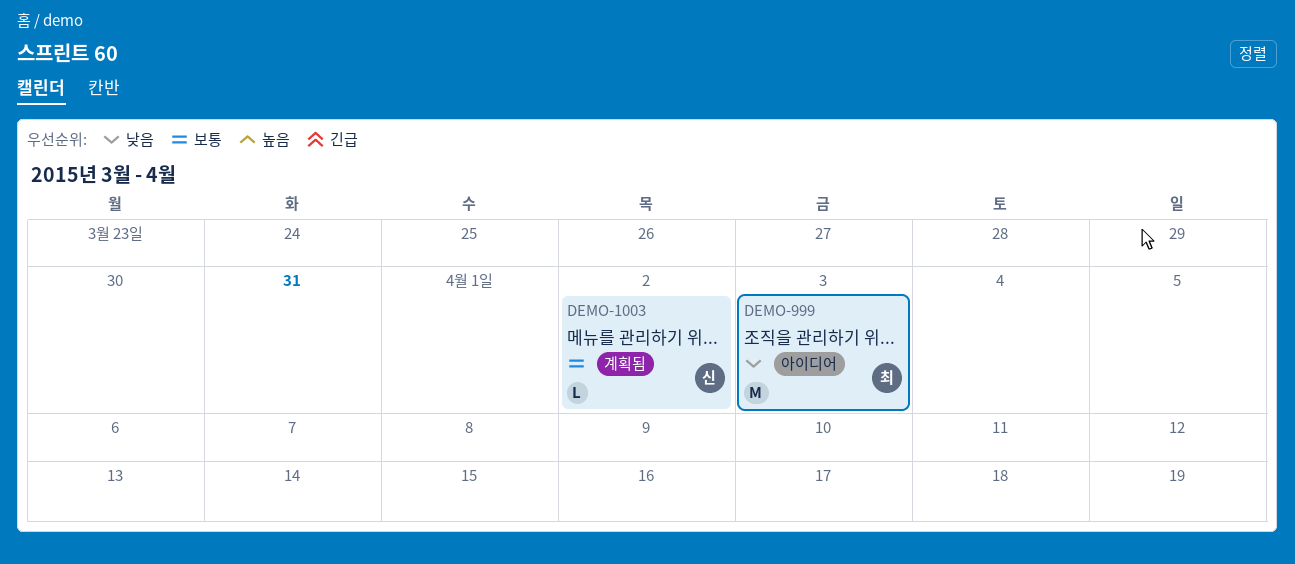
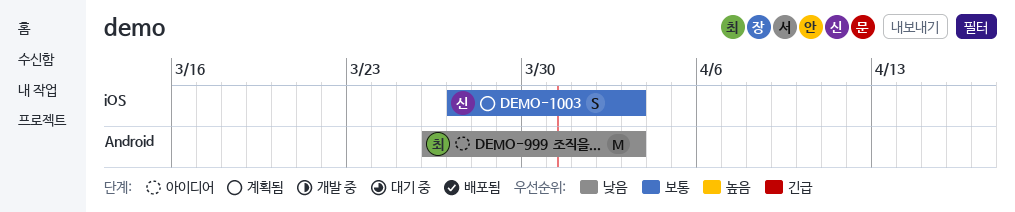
DEMO-1003, estimate: L -> S
DEMO-1003, due: Apr 2 -> Apr 3

